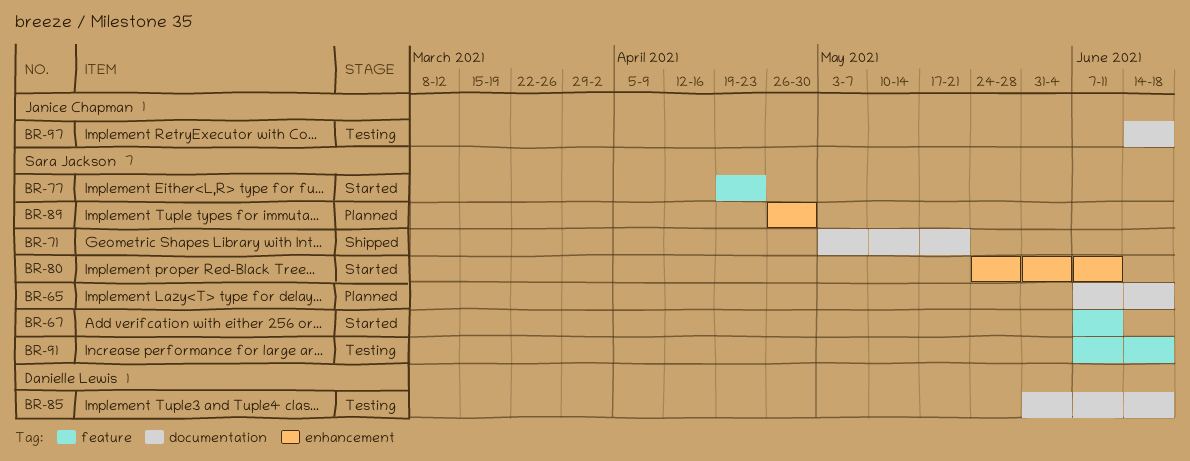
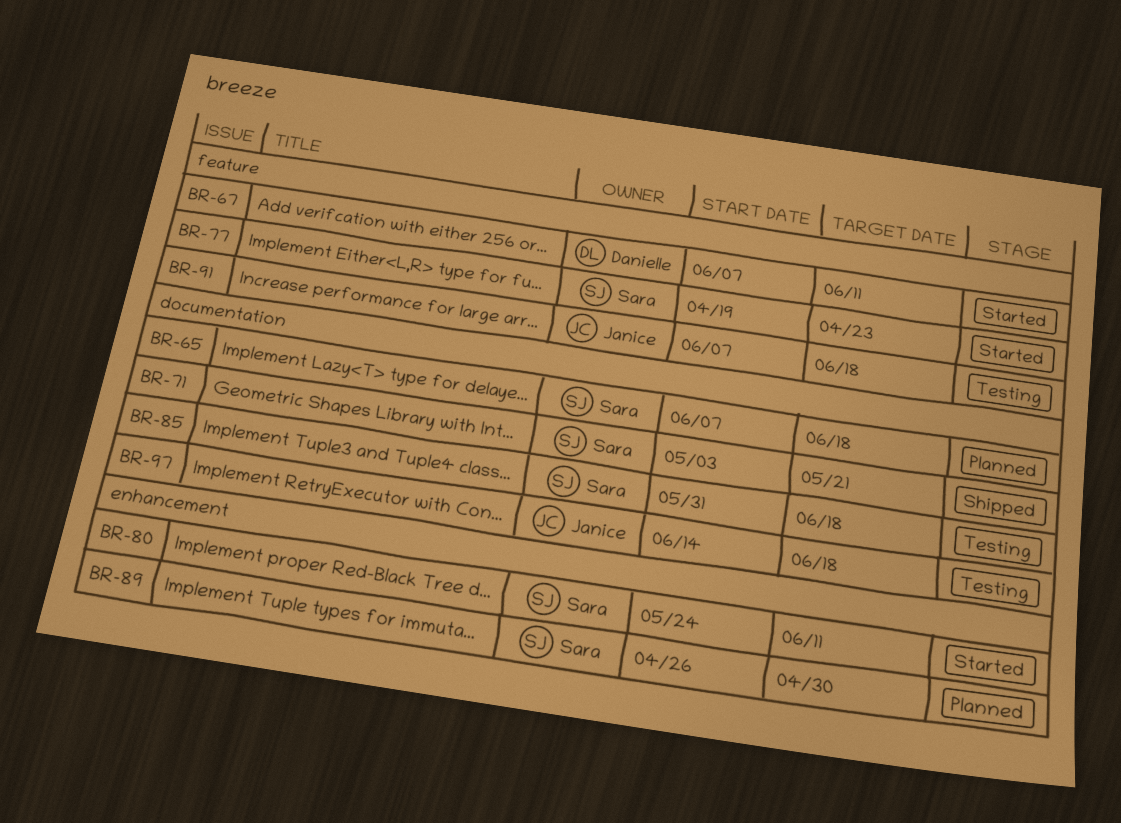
BR-67, owner: Sara Jackson -> Danielle Lewis
BR-85, owner: Danielle Lewis -> Sara Jackson
BR-91, owner: Sara Jackson -> Janice Chapman

